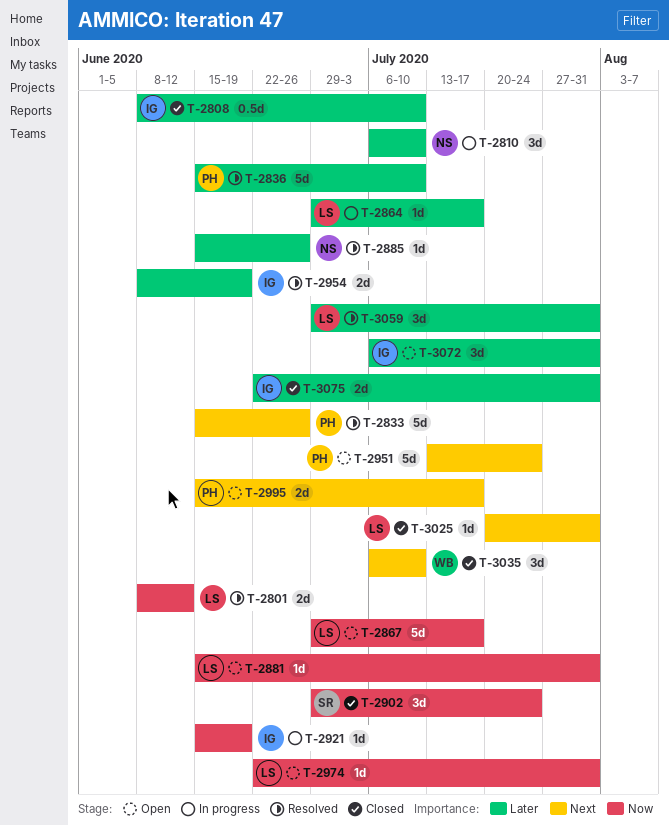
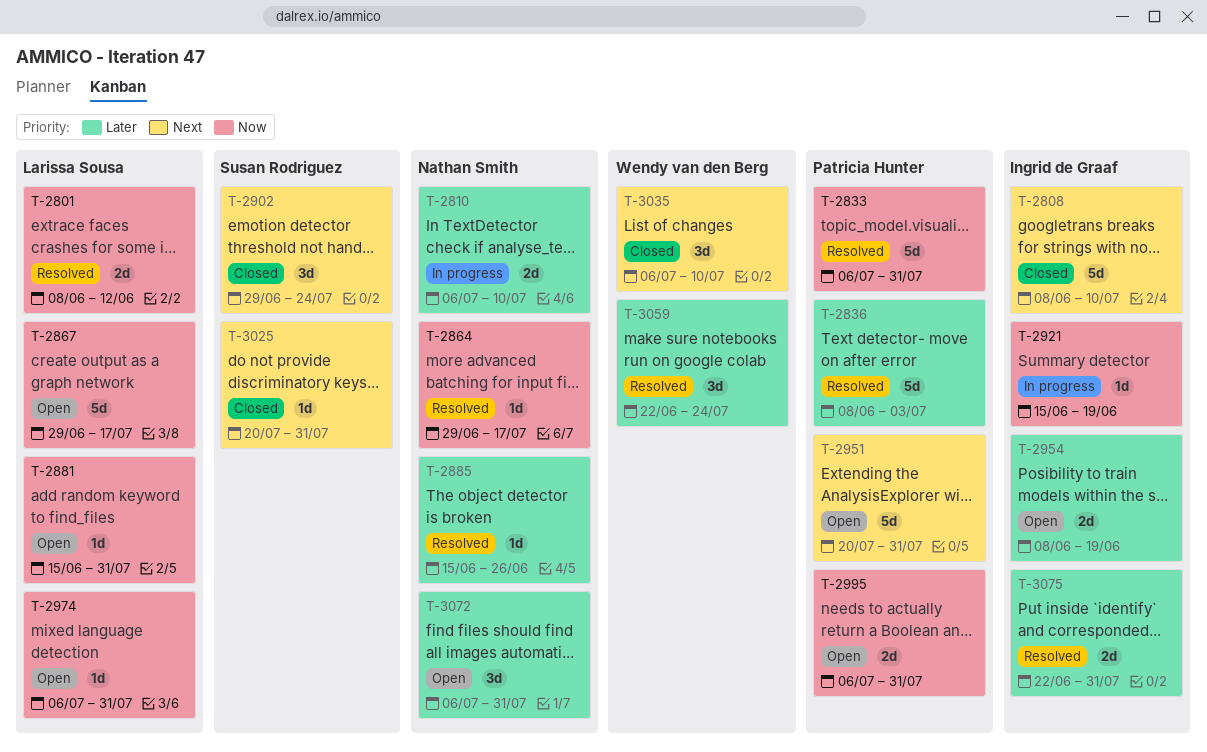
T-2808, priority: Later -> Next
T-2808, estimate: 0.5d -> 5d
T-2810, estimate: 3d -> 2d
T-2833, priority: Next -> Now
T-2833, start: Jun 15 -> Jul 6
T-2833, due: Jun 26 -> Jul 31
T-2836, start: Jun 15 -> Jun 8
T-2836, due: Jul 10 -> Jul 3
T-2864, status: In progress -> Resolved
T-2864, owner: Larissa Sousa -> Nathan Smith
T-2864, priority: Later -> Now
T-2902, priority: Now -> Next
T-2951, start: Jul 13 -> Jul 20
T-2951, due: Jul 24 -> Jul 31
T-2954, status: Resolved -> Open
T-2974, start: Jun 22 -> Jul 6
T-2995, priority: Next -> Now
T-2995, start: Jun 15 -> Jul 6
T-2995, due: Jul 17 -> Jul 31
T-3025, owner: Larissa Sousa -> Susan Rodriguez
T-3059, owner: Larissa Sousa -> Wendy van den Berg
T-3059, start: Jun 29 -> Jun 22
T-3059, due: Jul 31 -> Jul 24
T-3072, owner: Ingrid de Graaf -> Nathan Smith
T-3075, status: Closed -> Resolved

